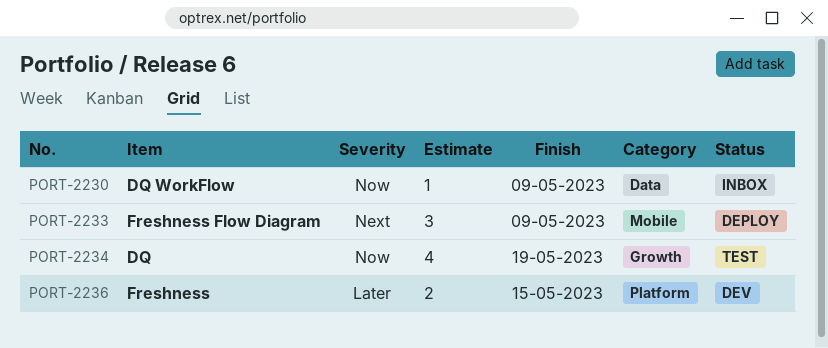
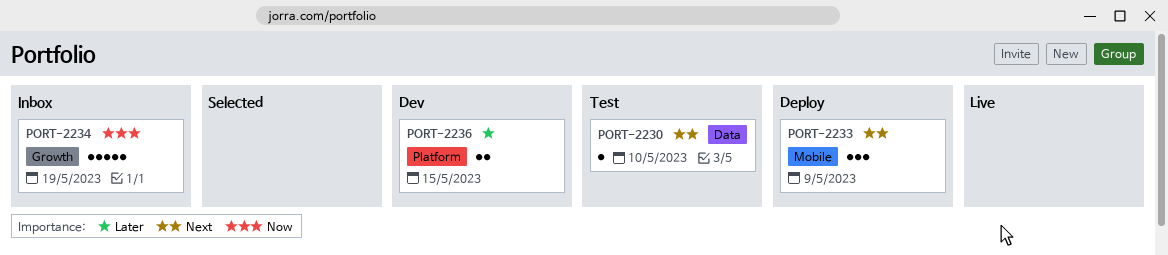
PORT-2230, status: Inbox -> Test
PORT-2230, priority: Now -> Next
PORT-2230, due: May 9 -> May 10
PORT-2234, status: Test -> Inbox
PORT-2234, estimate: 4 -> 5

